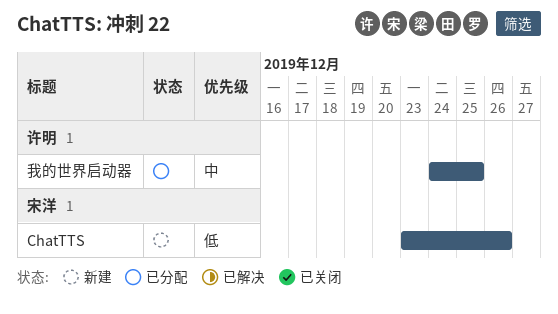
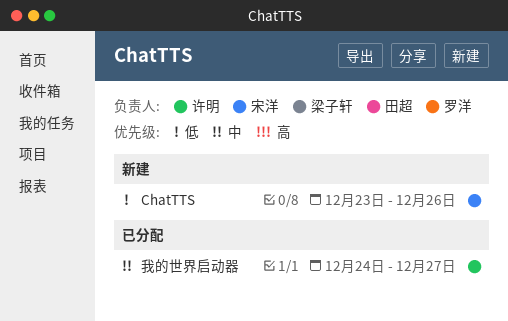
我的世界启动器, due: Dec 25 -> Dec 27

